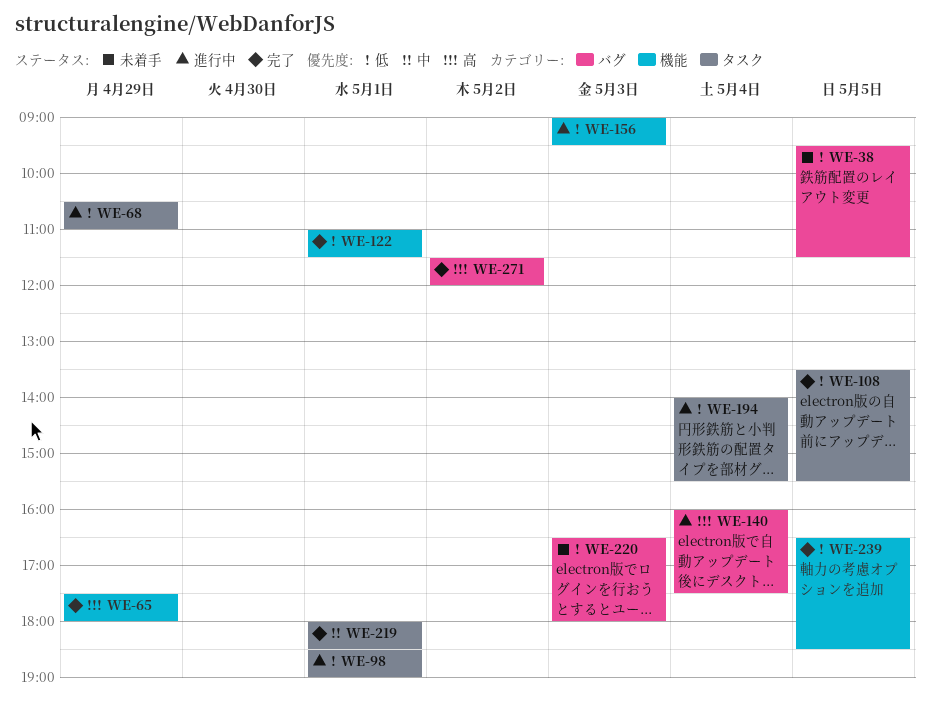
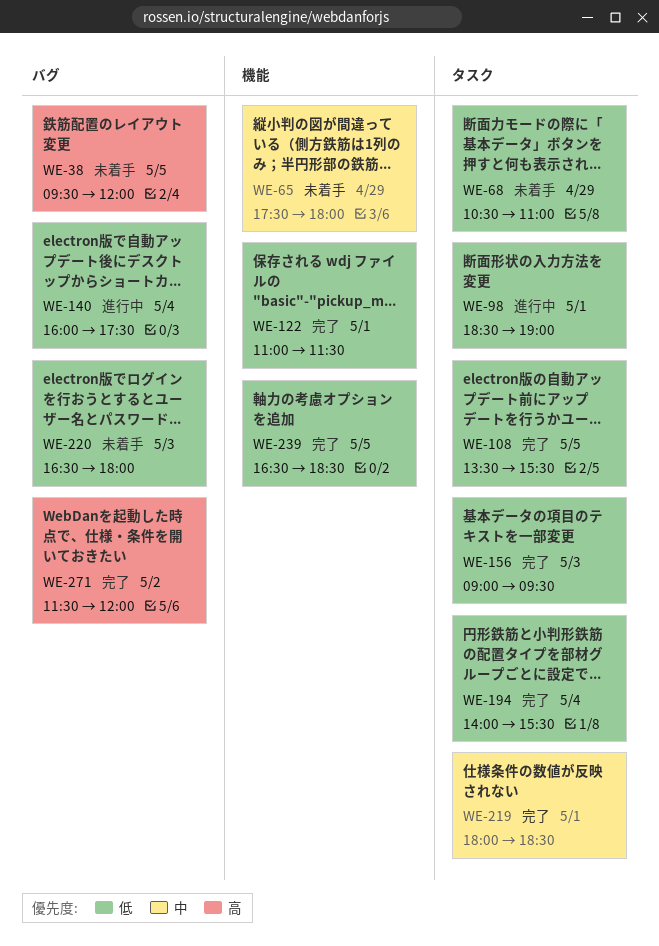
WE-38, priority: 低 -> 高
WE-38, ends: 11:30 -> 12:00
WE-65, status: 完了 -> 未着手
WE-65, priority: 高 -> 中
WE-68, status: 進行中 -> 未着手
WE-140, priority: 高 -> 低
WE-156, status: 進行中 -> 完了
WE-156, label: 機能 -> タスク
WE-194, status: 進行中 -> 完了

